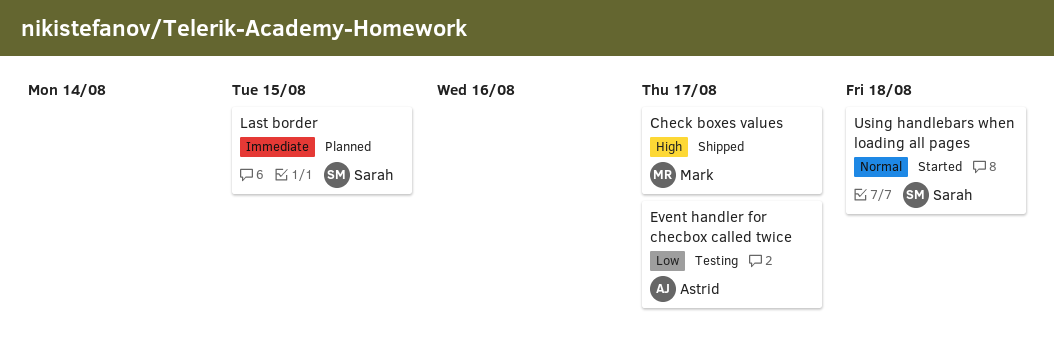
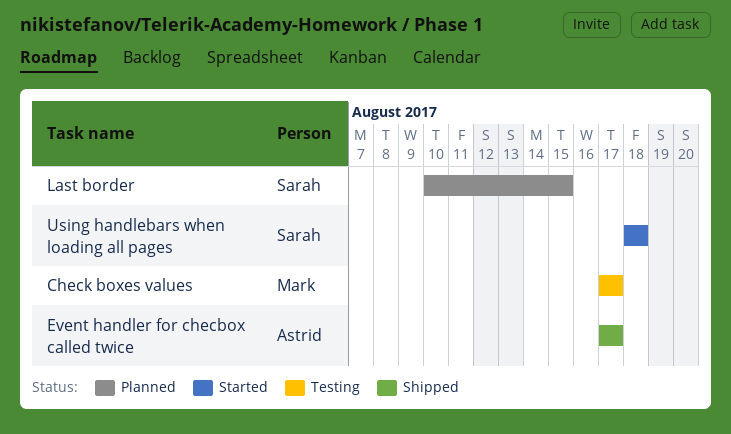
Check boxes values, status: Shipped -> Testing
Event handler for checbox called twice, status: Testing -> Shipped

